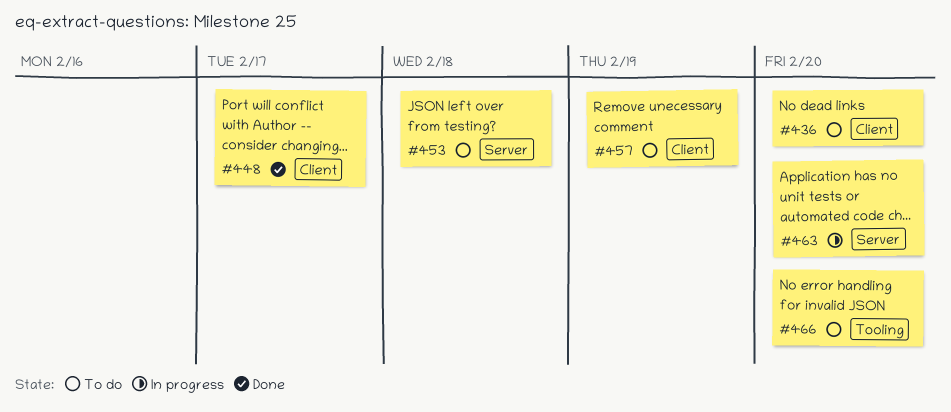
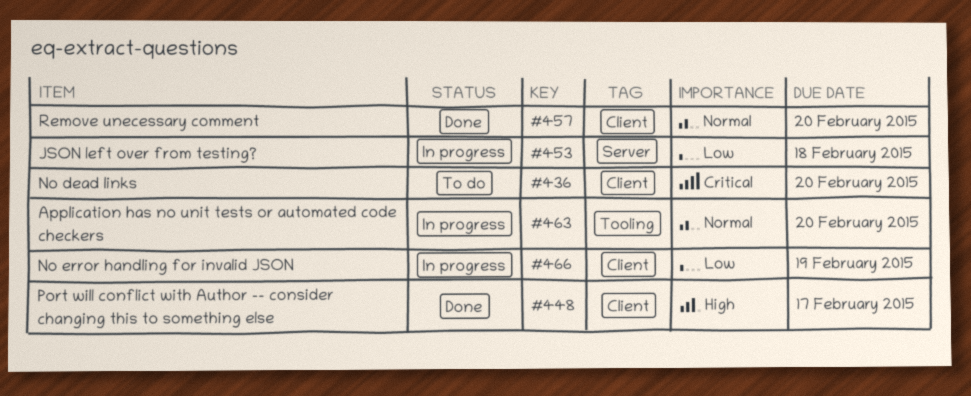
#453, status: To do -> In progress
#457, status: To do -> Done
#457, due: Feb 19 -> Feb 20
#463, label: Server -> Tooling
#466, status: To do -> In progress
#466, label: Tooling -> Client
#466, due: Feb 20 -> Feb 19

